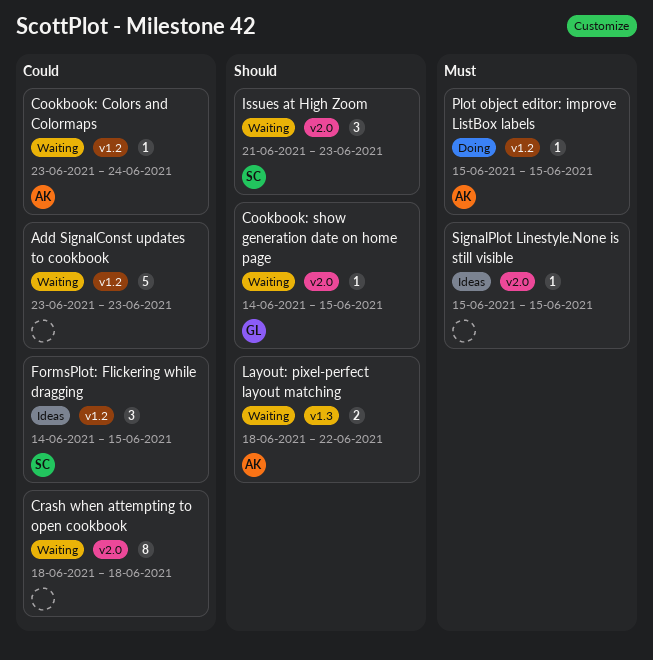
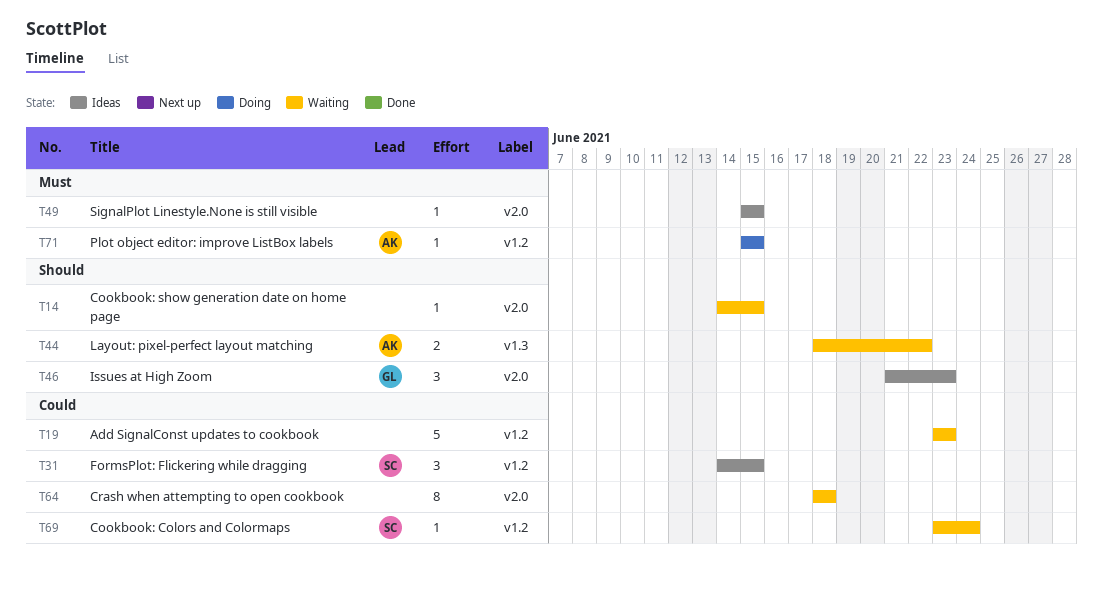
Cookbook: Colors and Colormaps, owner: AK -> SC
Cookbook: show generation date on home page, owner: GL -> none
Issues at High Zoom, status: Waiting -> Ideas
Issues at High Zoom, owner: SC -> GL

